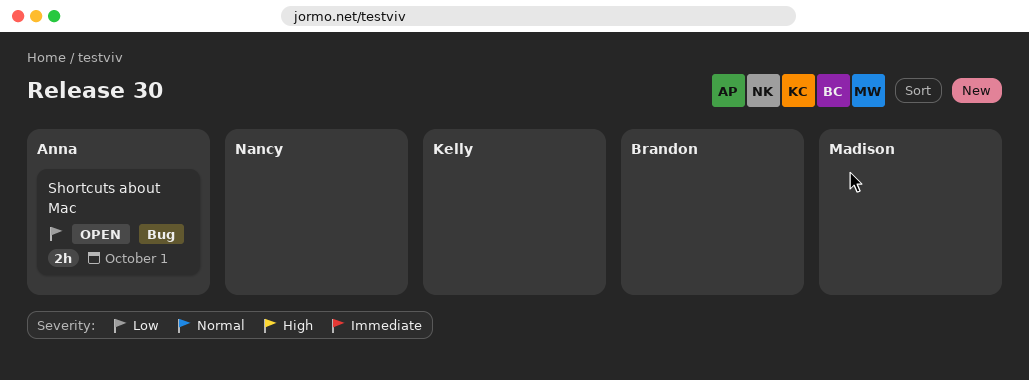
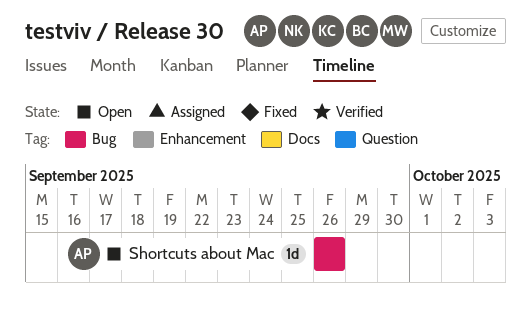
Shortcuts about Mac, estimate: 2h -> 1d
Shortcuts about Mac, due: Oct 1 -> Sep 26

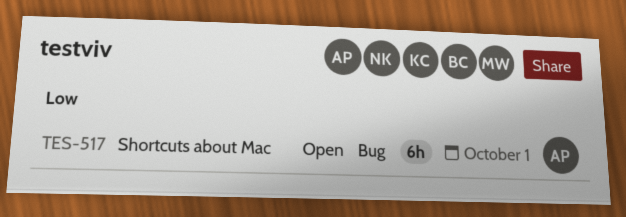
Shortcuts about Mac, estimate: 1d -> 6h
Shortcuts about Mac, due: Sep 26 -> Oct 1

